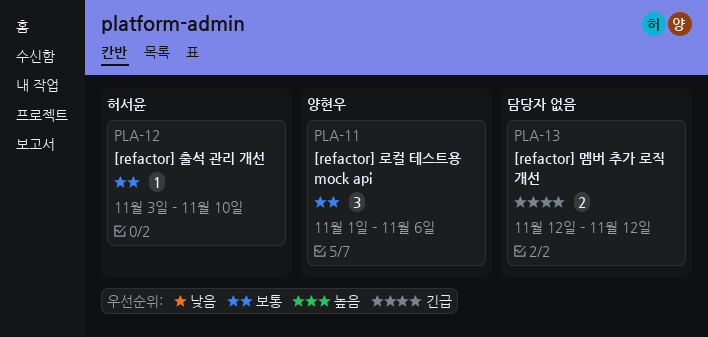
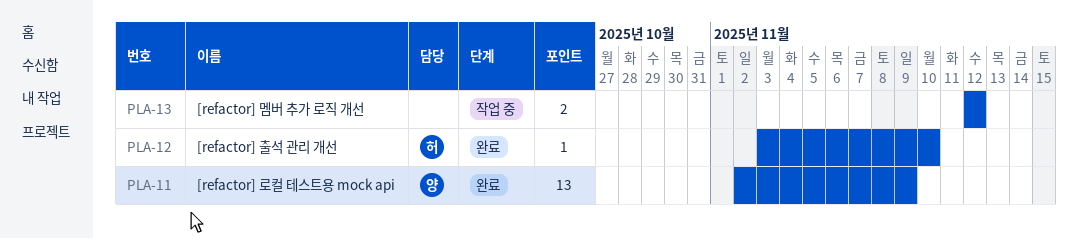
PLA-11, estimate: 3 -> 13
PLA-11, start: Nov 1 -> Nov 2
PLA-11, due: Nov 6 -> Nov 9

